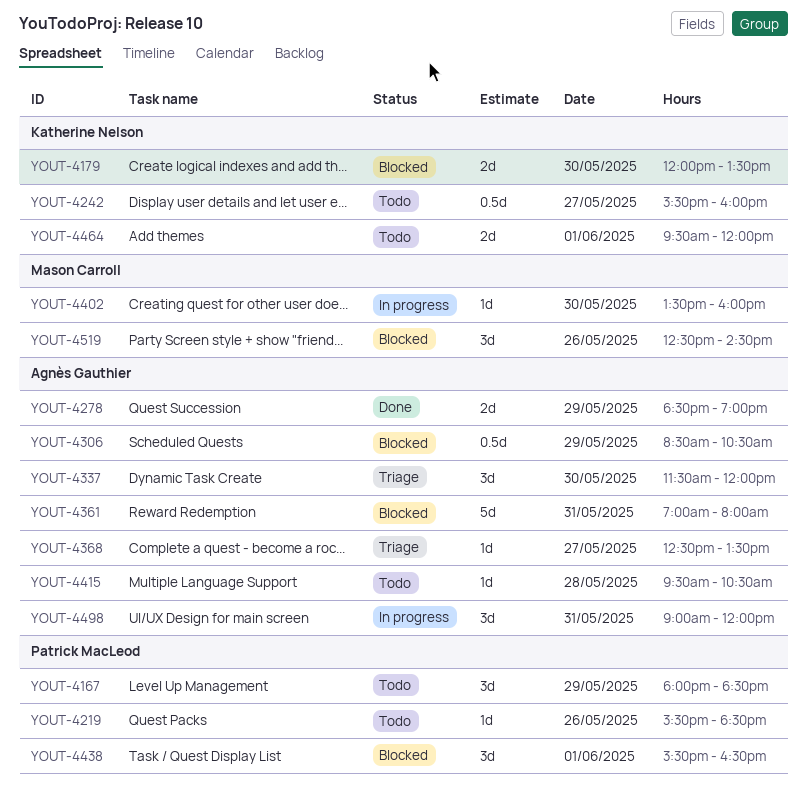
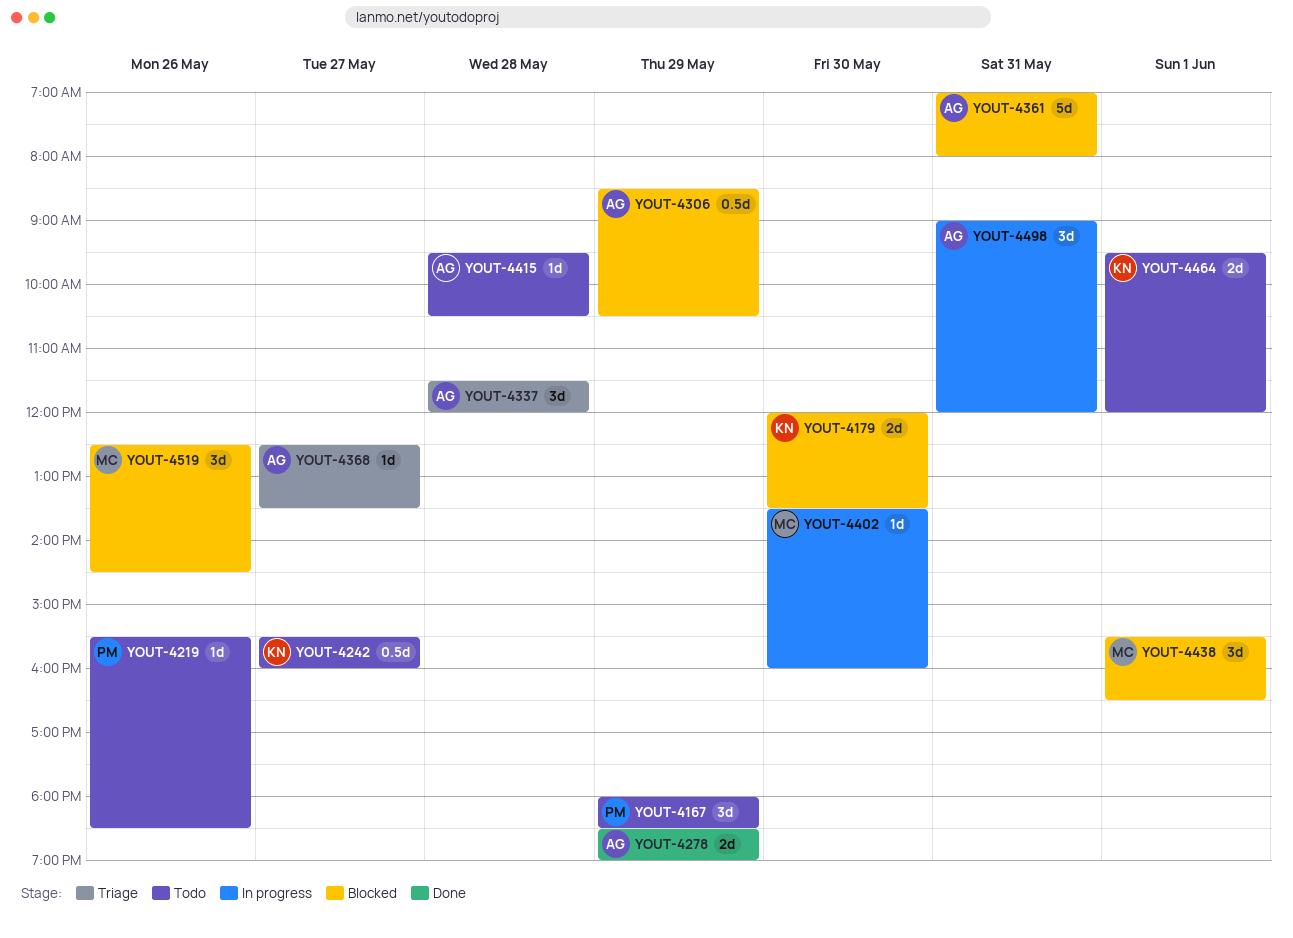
YOUT-4337, day: May 30 -> May 28
YOUT-4438, owner: Patrick MacLeod -> Mason Carroll

